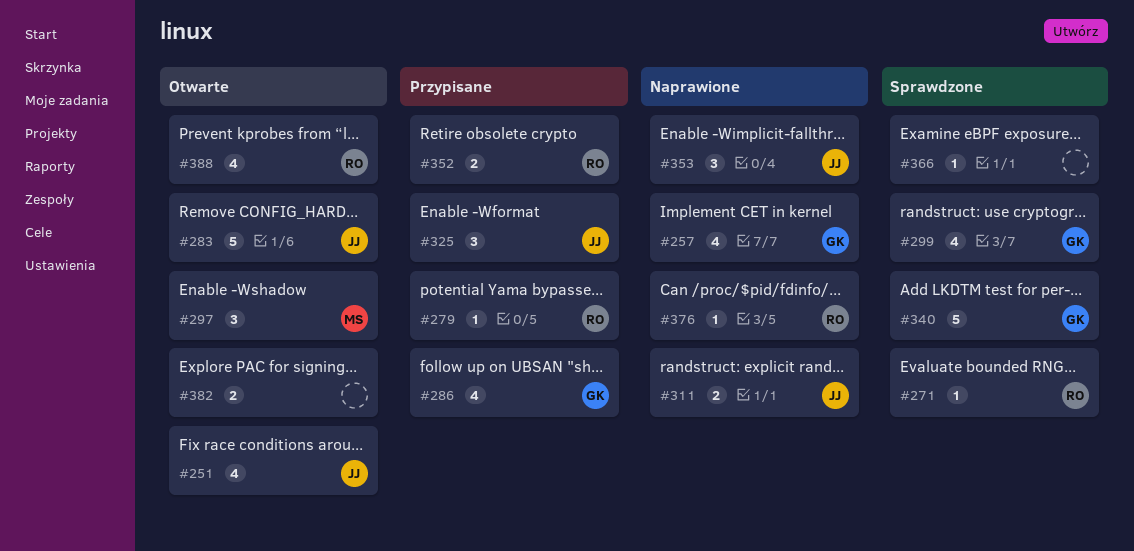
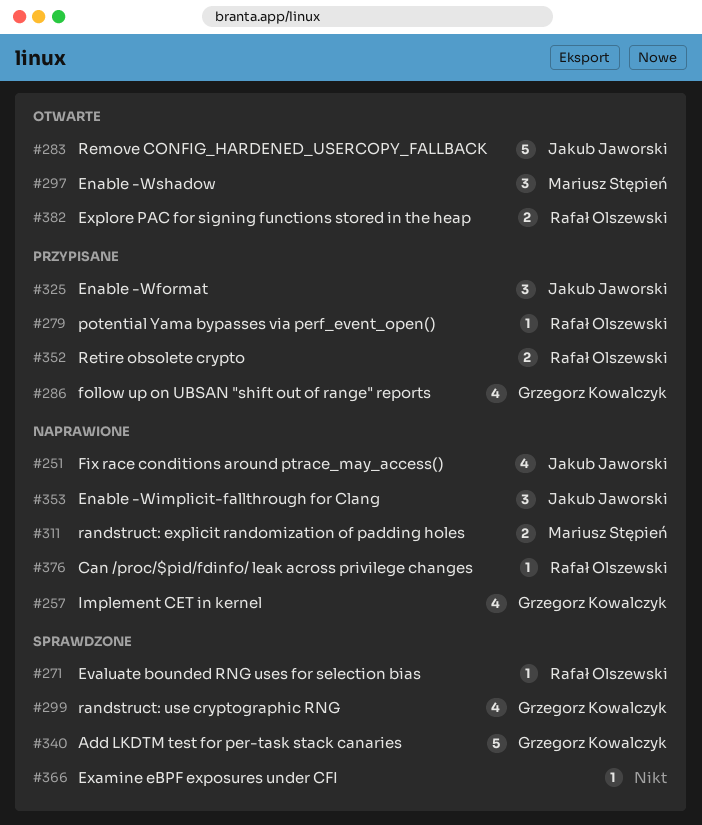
#251, status: Otwarte -> Naprawione
#311, owner: Jakub Jaworski -> Mariusz Stępień
#382, owner: none -> Rafał Olszewski
#388: present -> none

